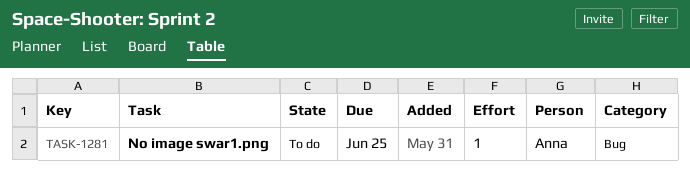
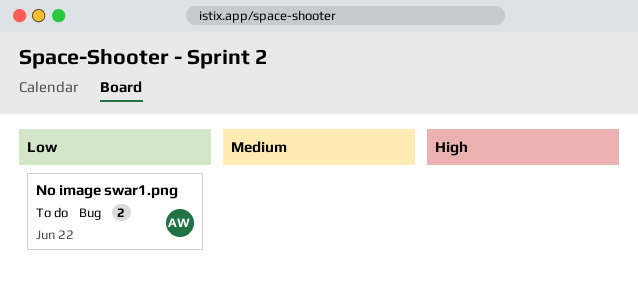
No image swar1.png, estimate: 1 -> 2
No image swar1.png, due: Jun 25 -> Jun 22

